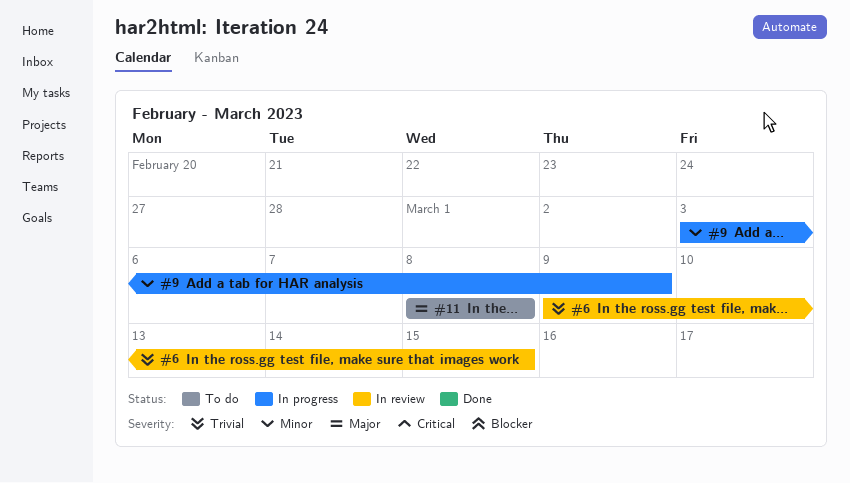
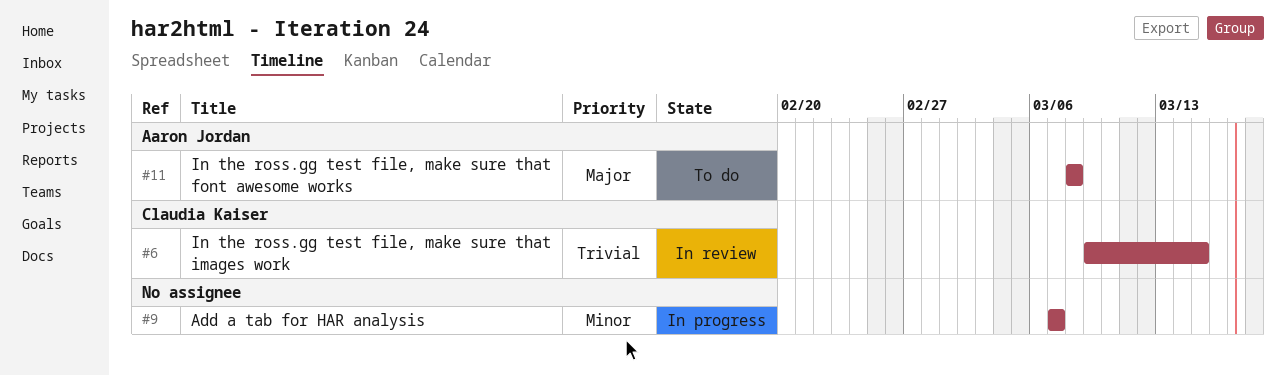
#9, start: Mar 3 -> Mar 7
#9, due: Mar 9 -> Mar 7

